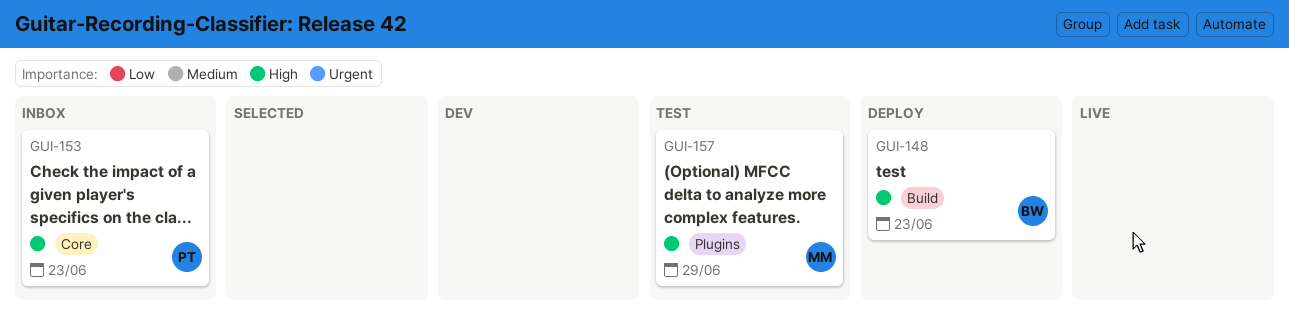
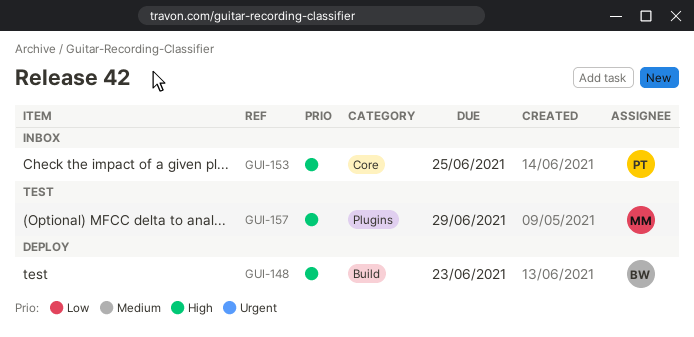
GUI-153, due: Jun 23 -> Jun 25

